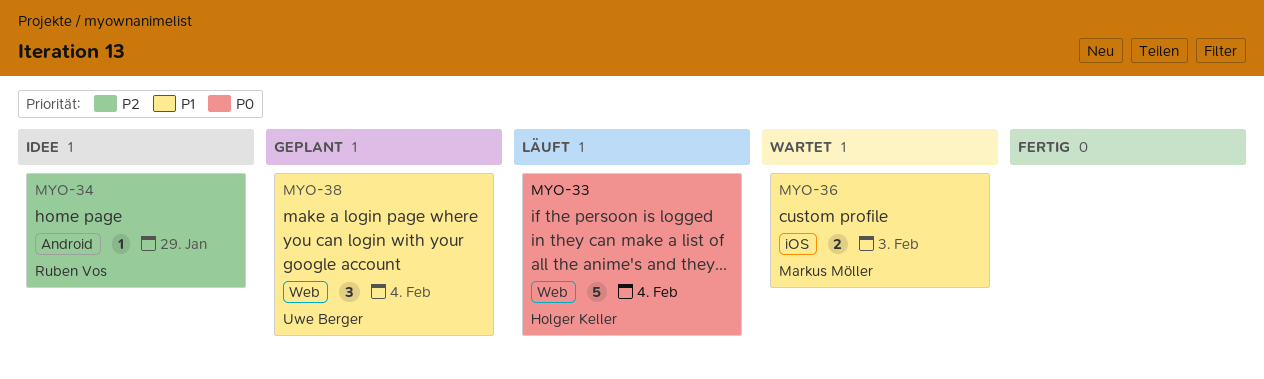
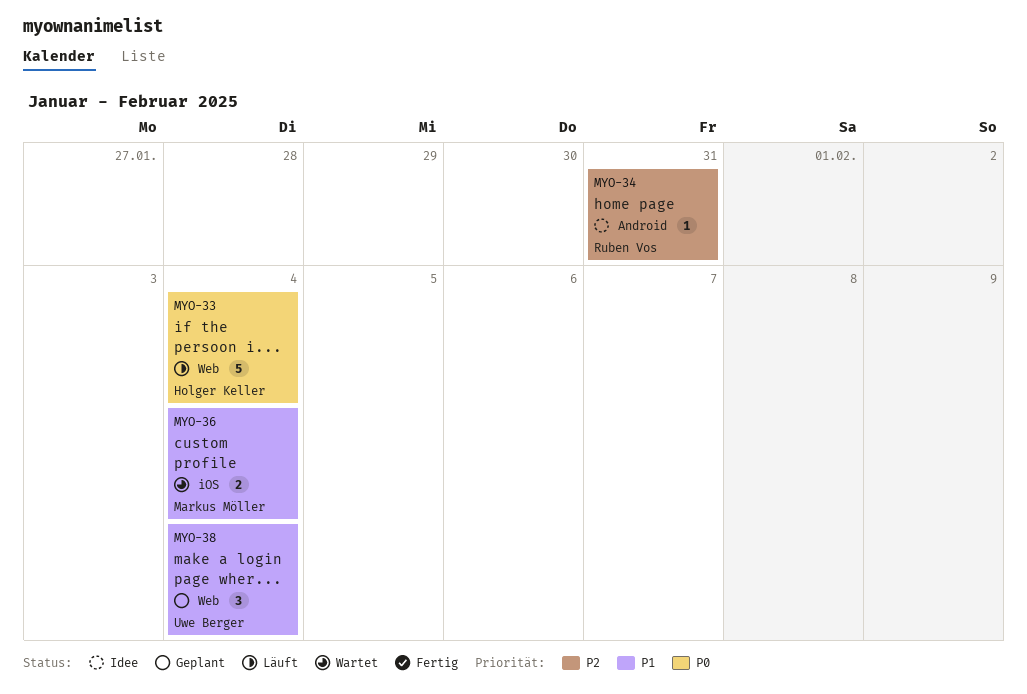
MYO-34, due: Jan 29 -> Jan 31
MYO-36, due: Feb 3 -> Feb 4

